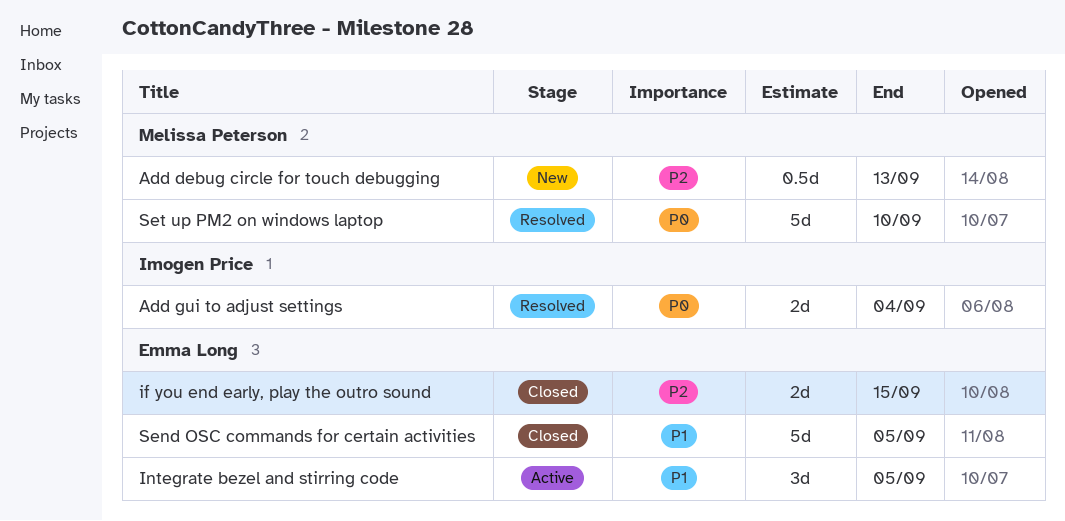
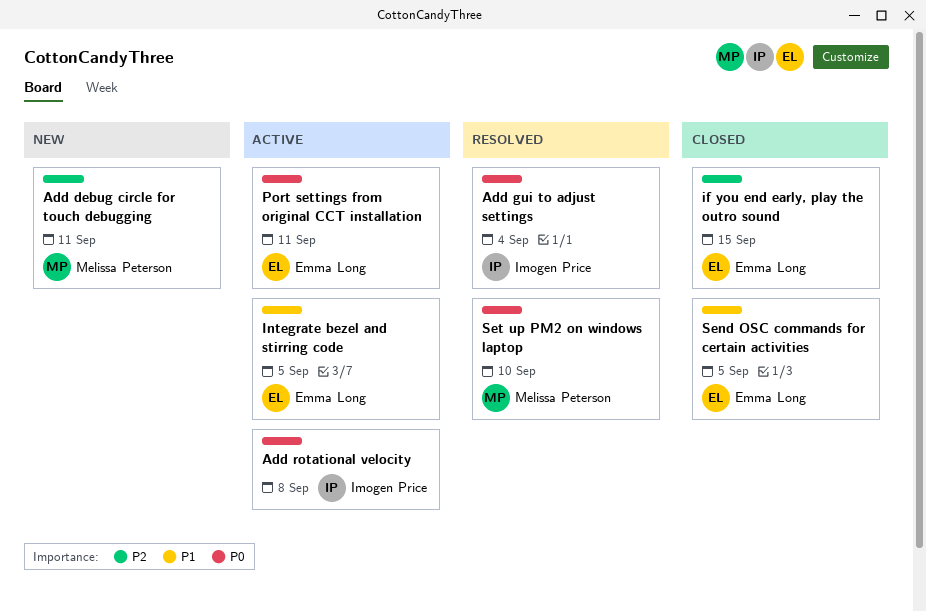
Add debug circle for touch debugging, due: Sep 13 -> Sep 11
Add rotational velocity: none -> present
Port settings from original CCT installation: none -> present

